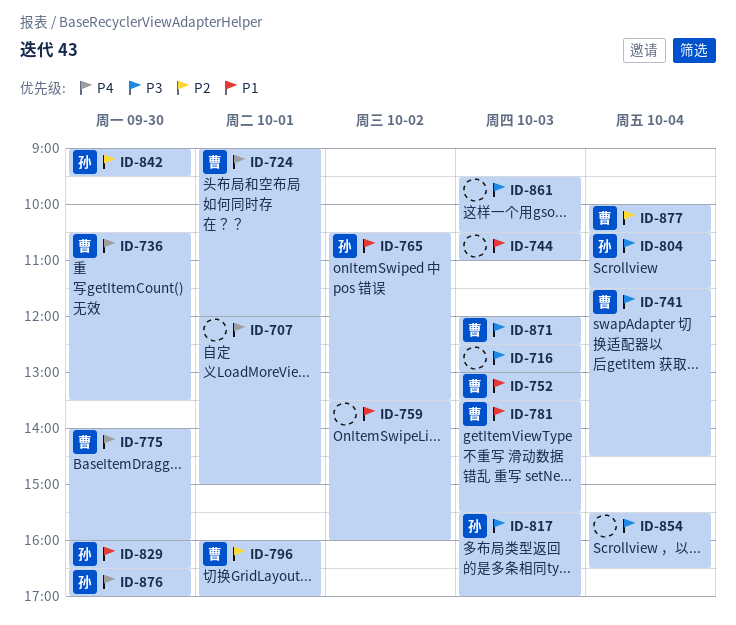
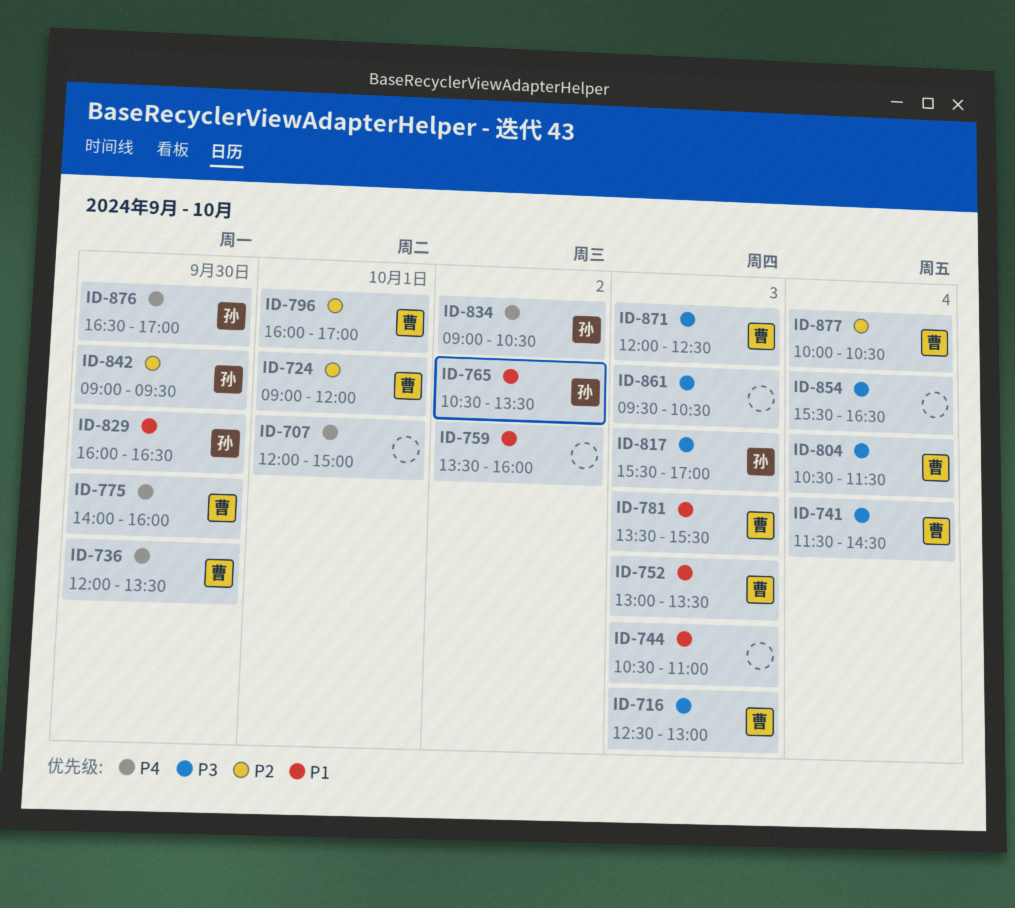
ID-716, owner: none -> 曹
ID-724, priority: P4 -> P2
ID-736, begins: 10:30 -> 12:00
ID-804, owner: 孙 -> 曹
ID-834: none -> present

